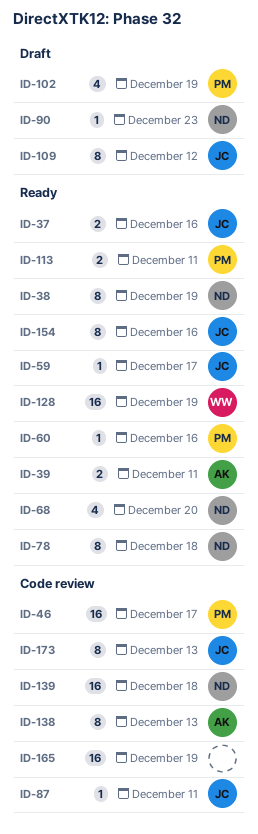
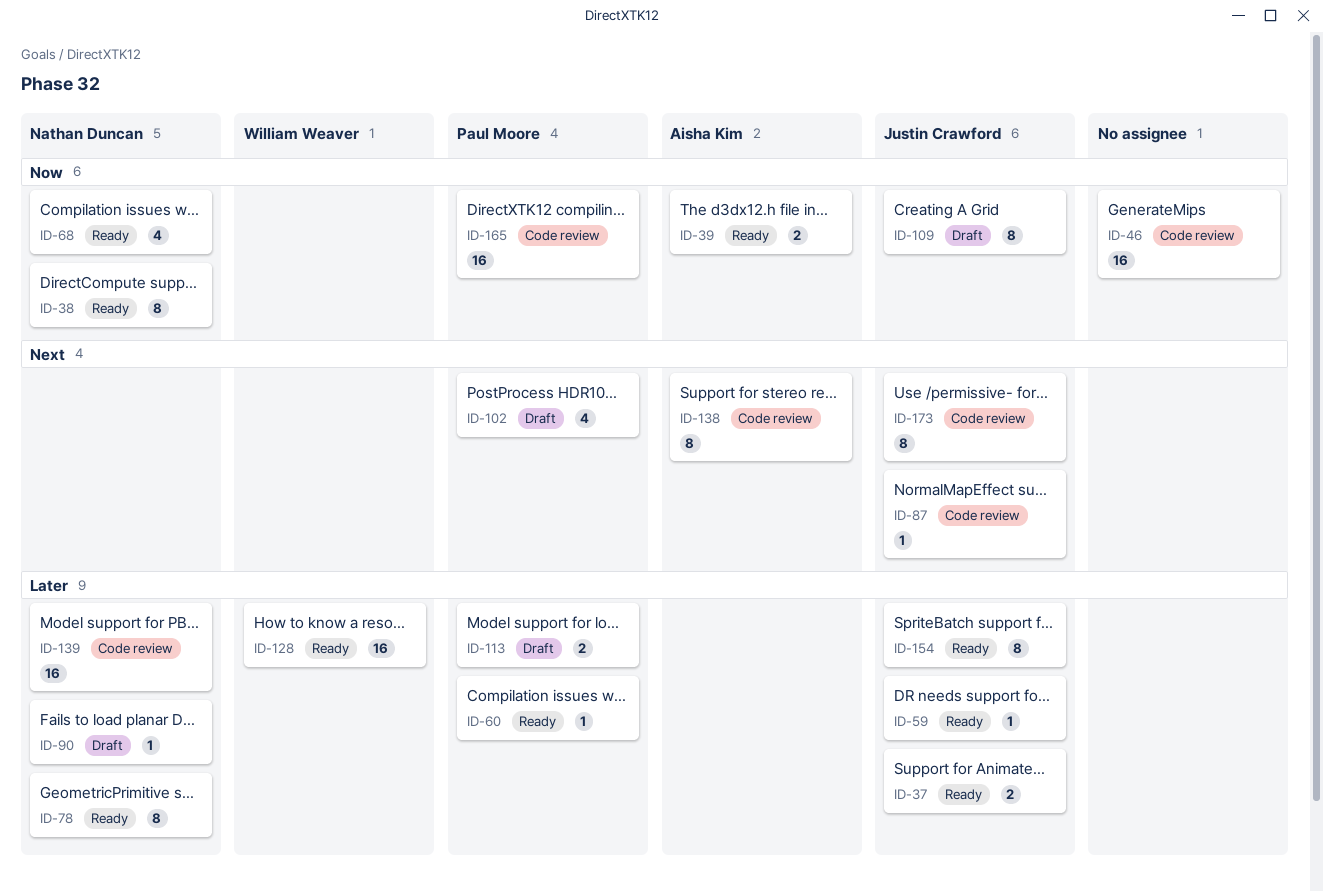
ID-46, owner: Paul Moore -> none
ID-113, status: Ready -> Draft
ID-165, owner: none -> Paul Moore

